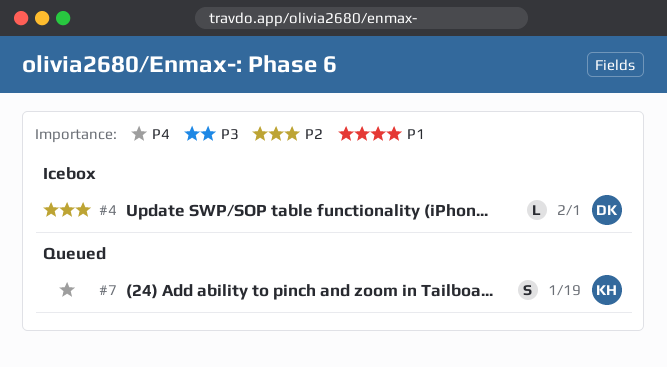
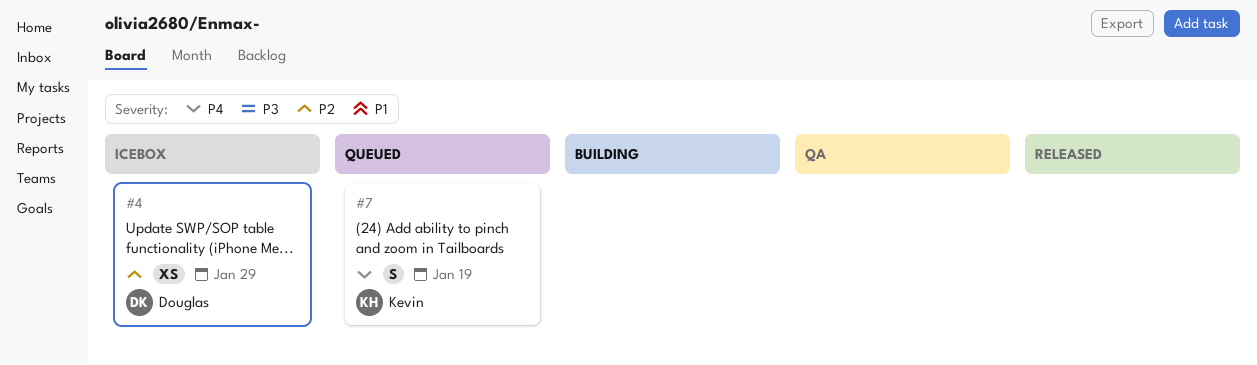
#4, estimate: L -> XS
#4, due: Feb 1 -> Jan 29

